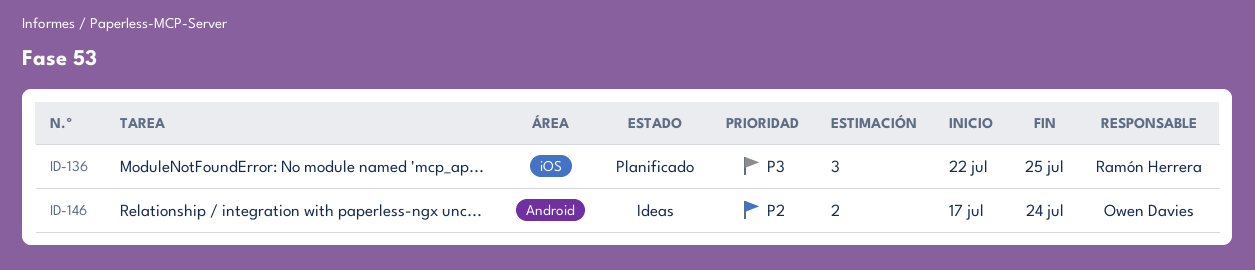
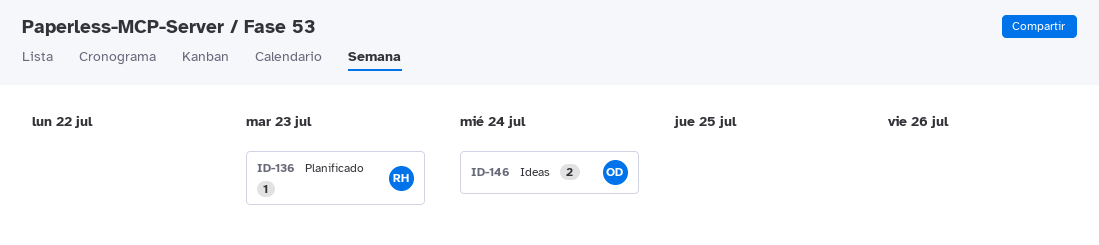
ID-136, estimate: 3 -> 1
ID-136, due: Jul 25 -> Jul 23

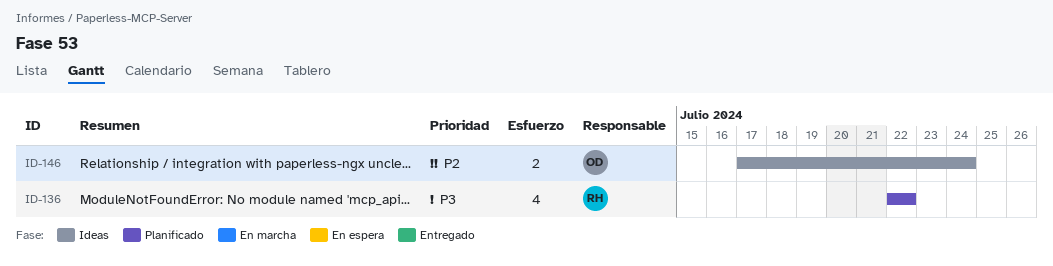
ID-136, estimate: 1 -> 4
ID-136, due: Jul 23 -> Jul 22

